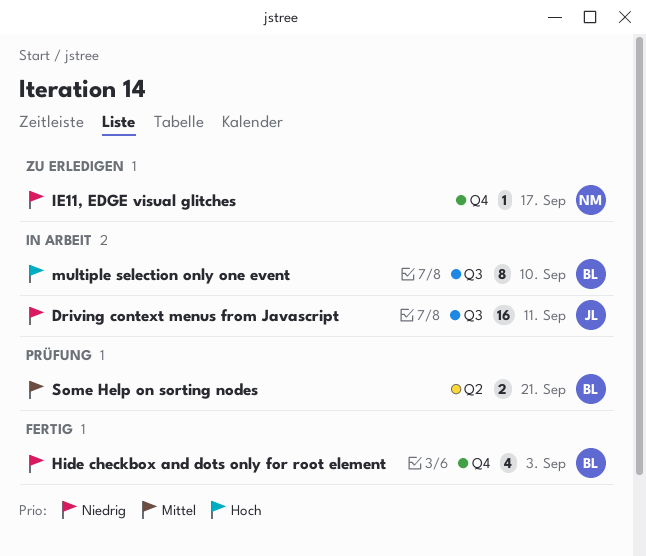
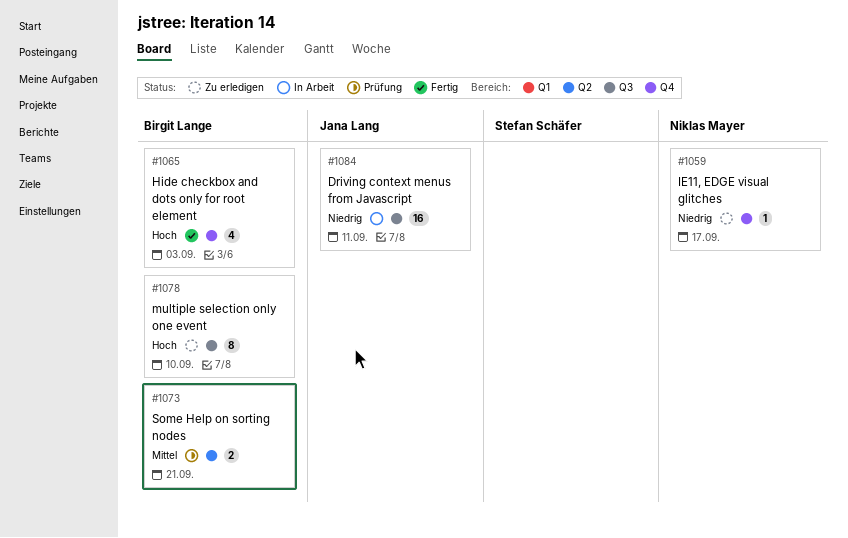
Hide checkbox and dots only for root element, priority: Niedrig -> Hoch
multiple selection only one event, status: In Arbeit -> Zu erledigen

